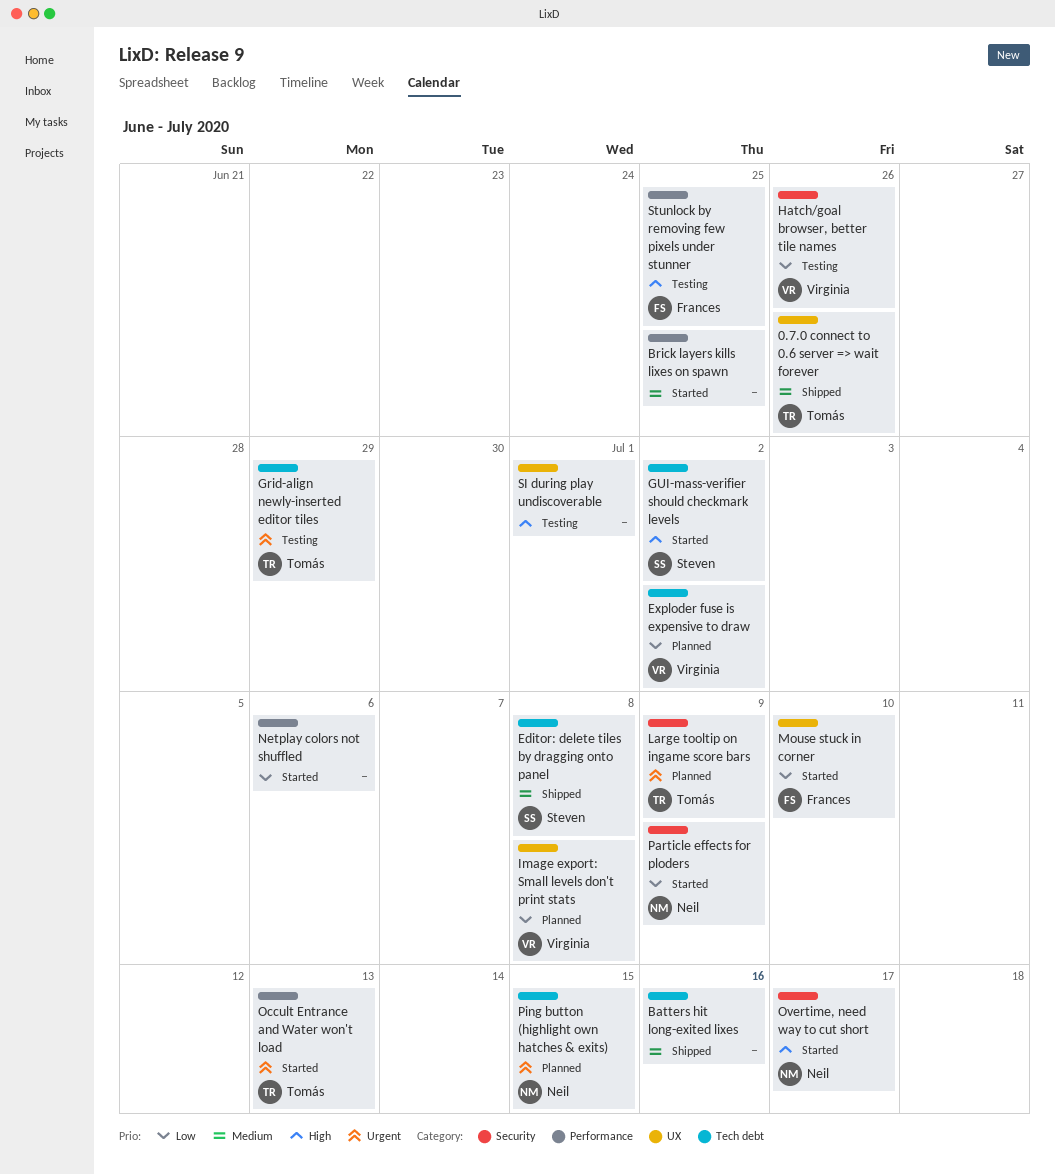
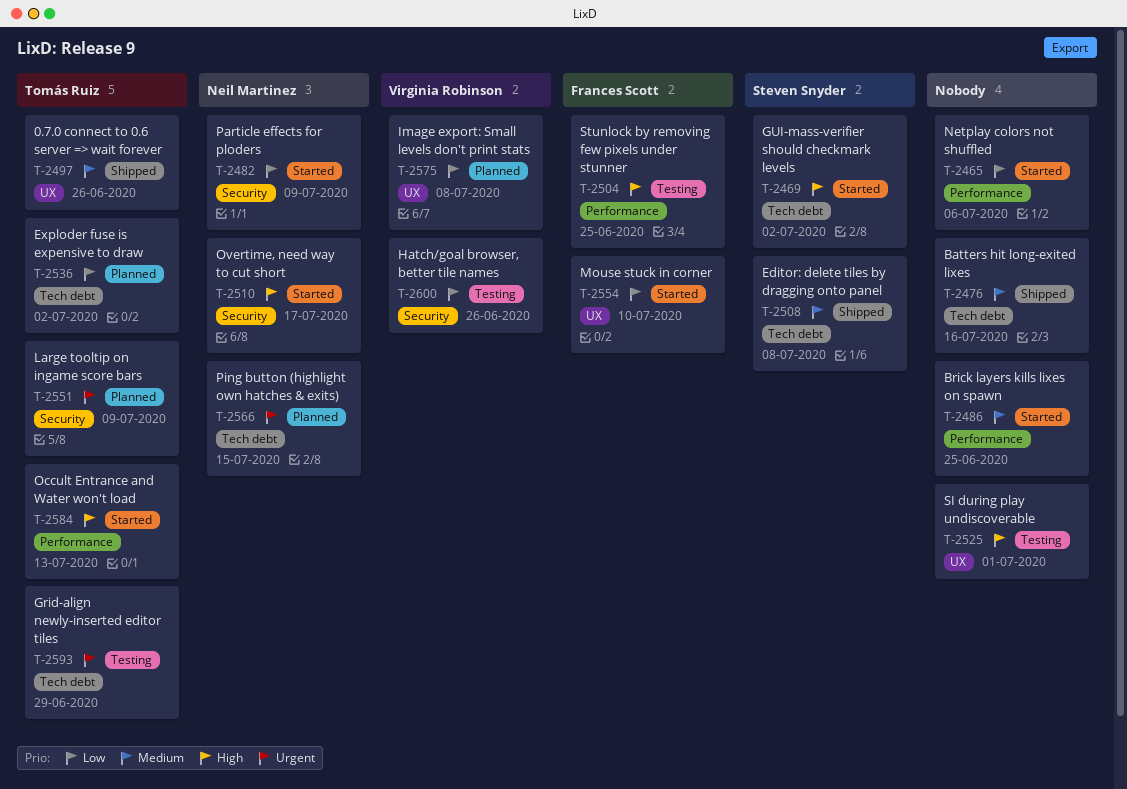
Exploder fuse is expensive to draw, owner: Virginia Robinson -> Tomás Ruiz
Occult Entrance and Water won't load, priority: Urgent -> High

